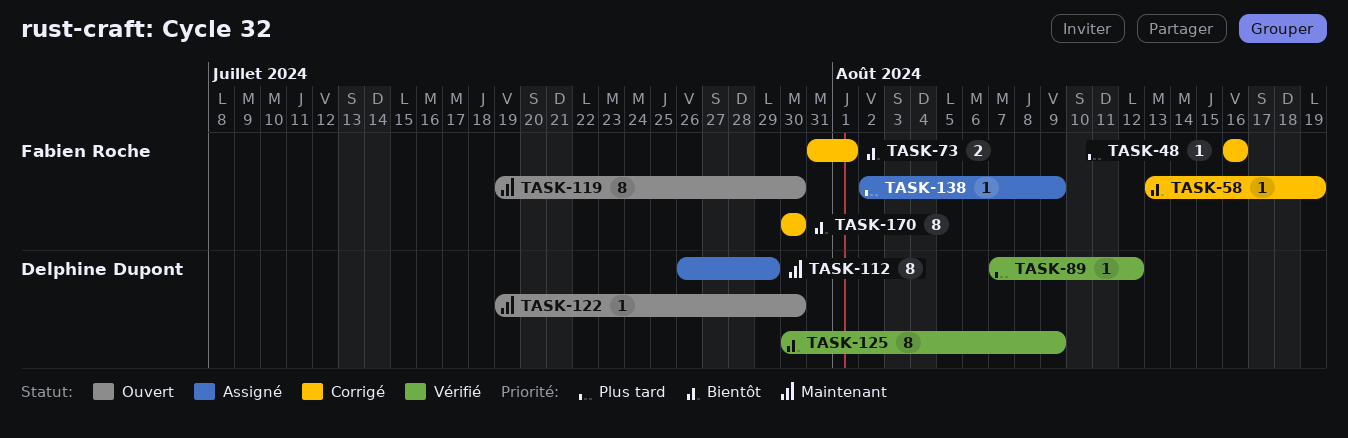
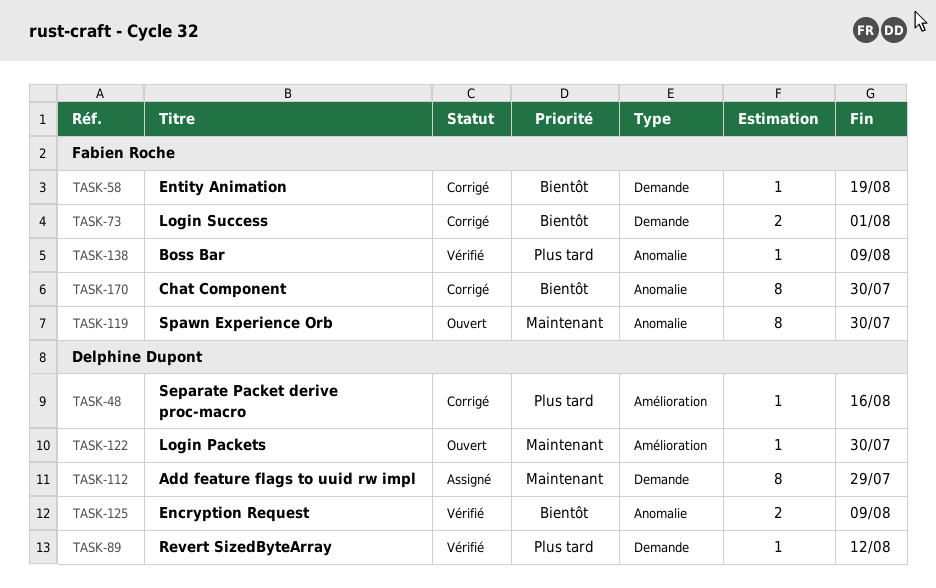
TASK-48, owner: Fabien Roche -> Delphine Dupont
TASK-125, estimate: 8 -> 2
TASK-138, status: Assigné -> Vérifié

